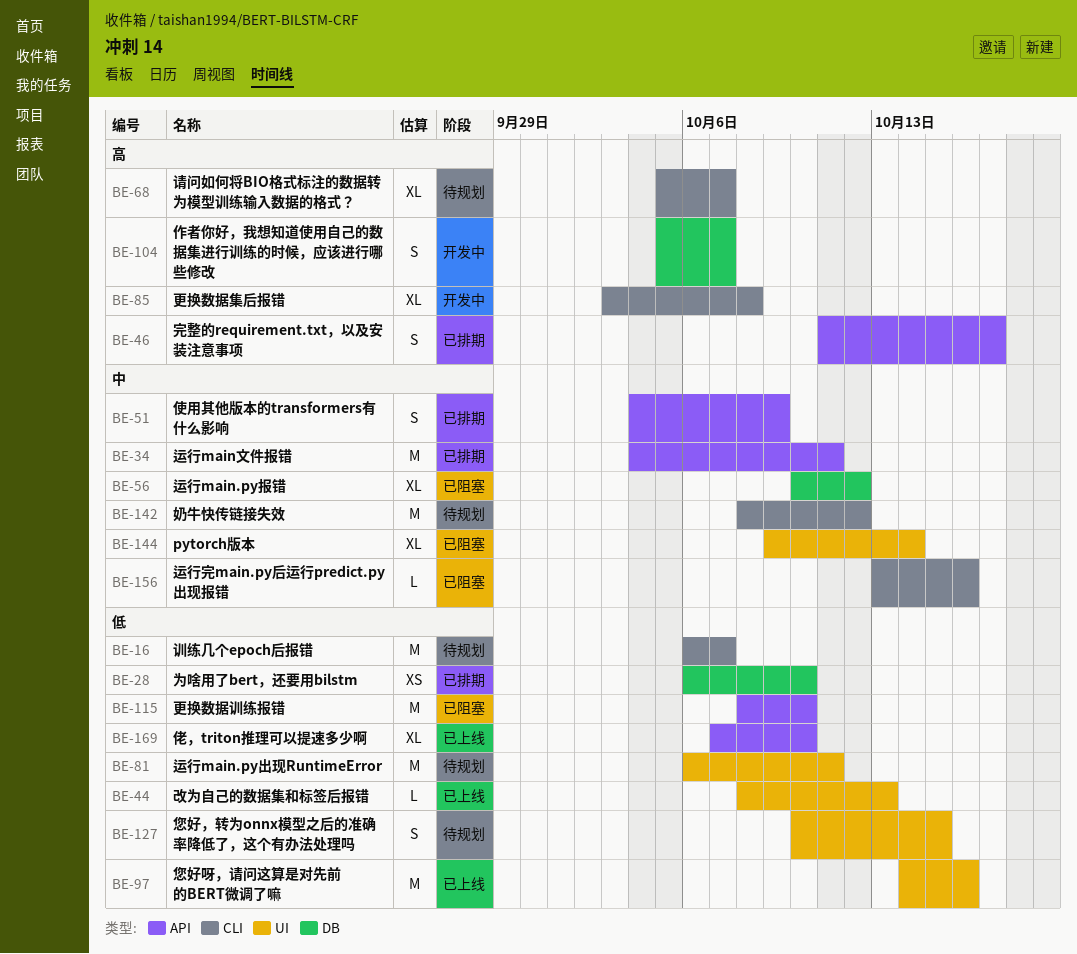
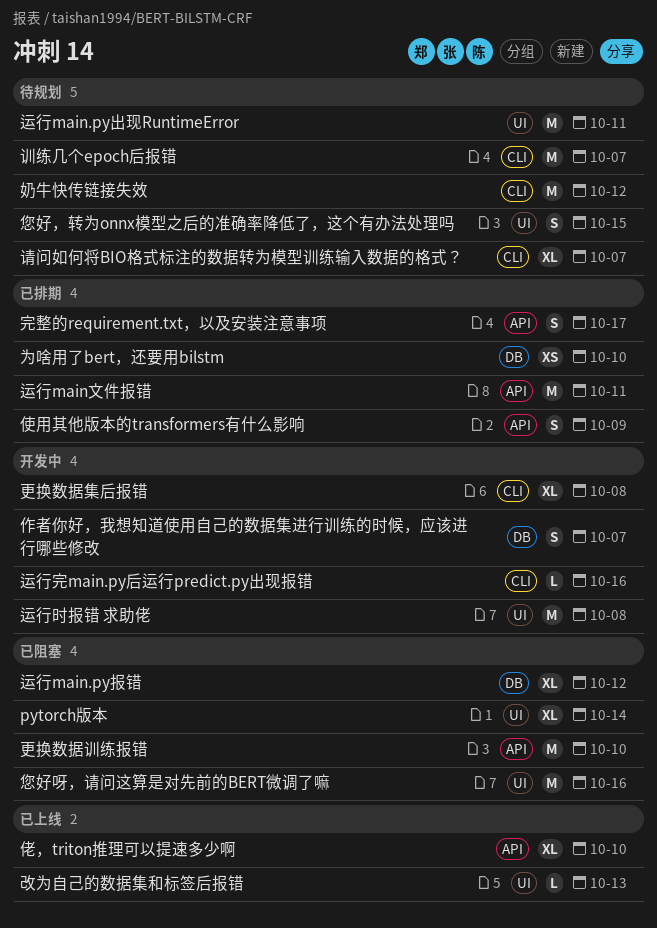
您好呀，请问这算是对先前的BERT微调了嘛, status: 已上线 -> 已阻塞
运行完main.py后运行predict.py出现报错, status: 已阻塞 -> 开发中
运行时报错 求助佬: none -> present

